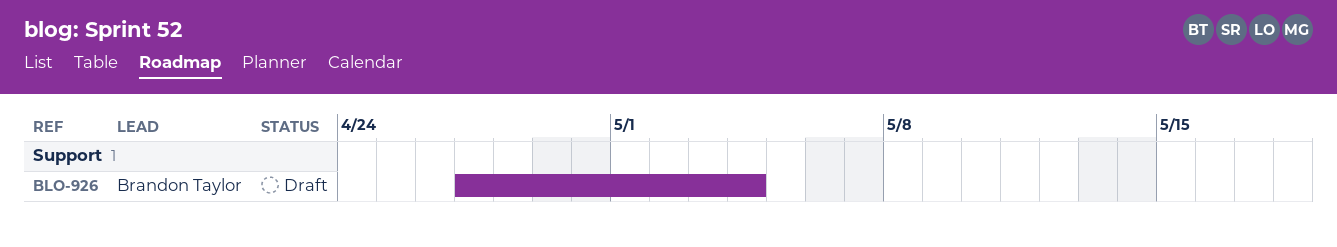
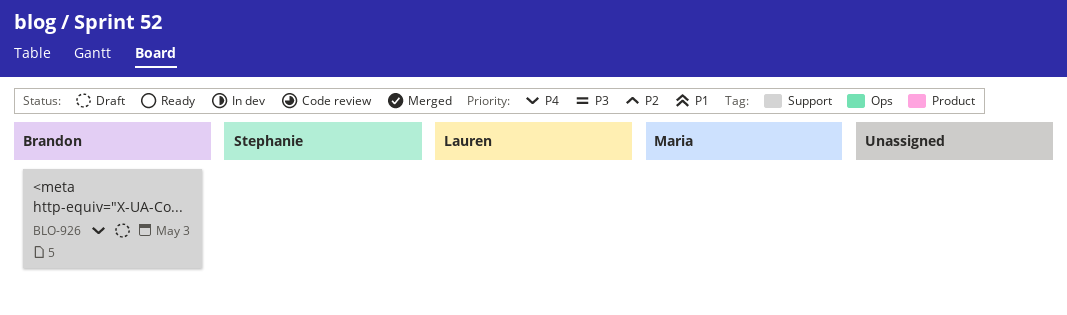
BLO-926, due: May 4 -> May 3

